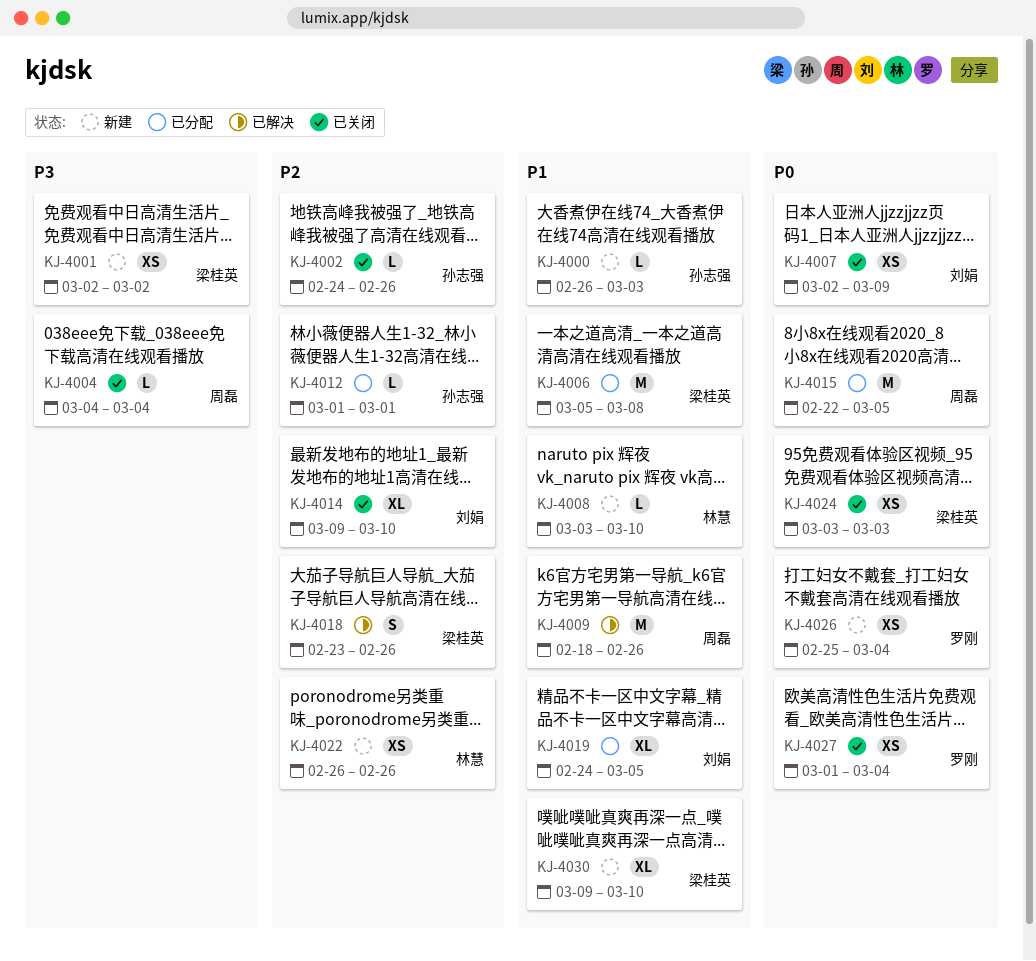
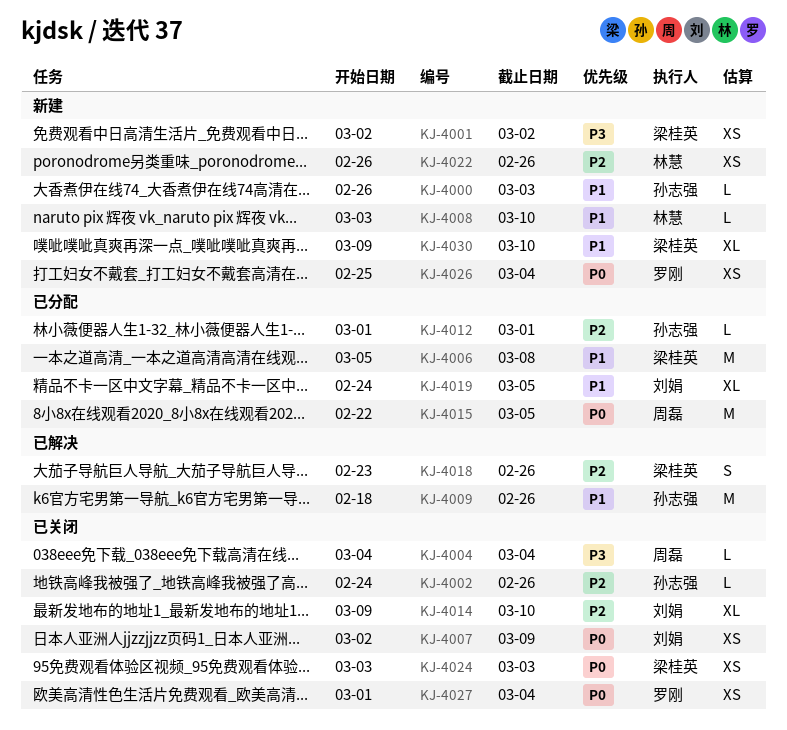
KJ-4009, owner: 周磊 -> 孙志强

